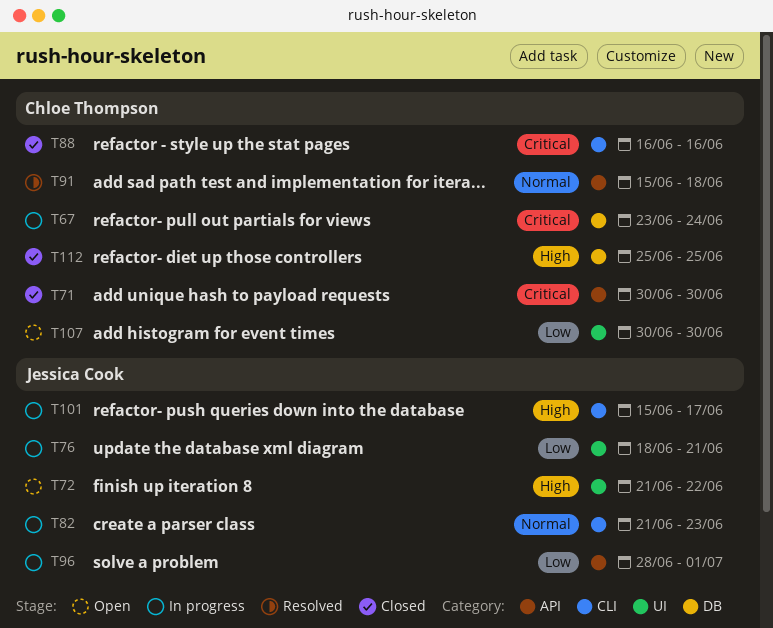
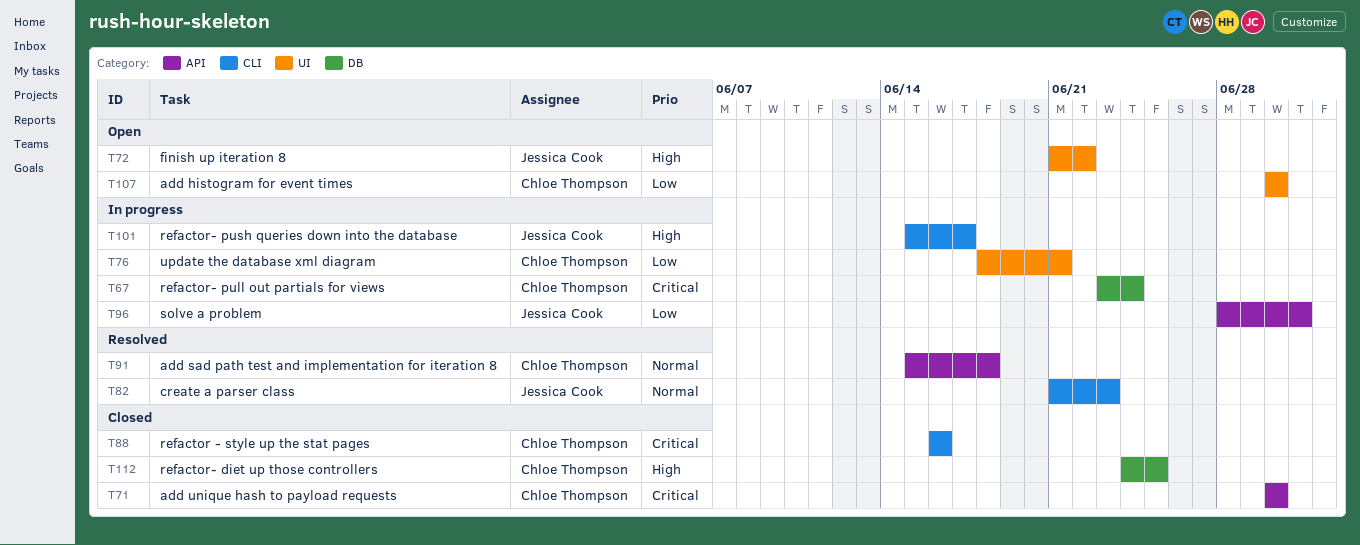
T76, owner: Jessica Cook -> Chloe Thompson
T82, status: In progress -> Resolved
T112, start: Jun 25 -> Jun 24

